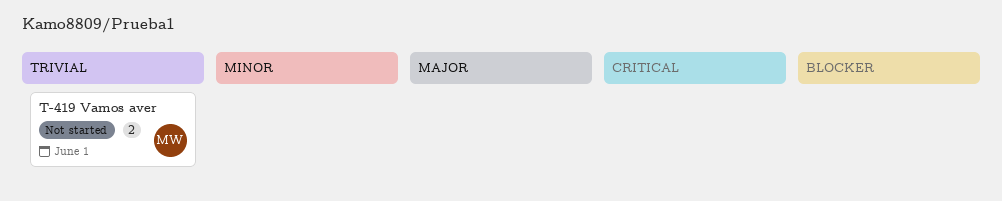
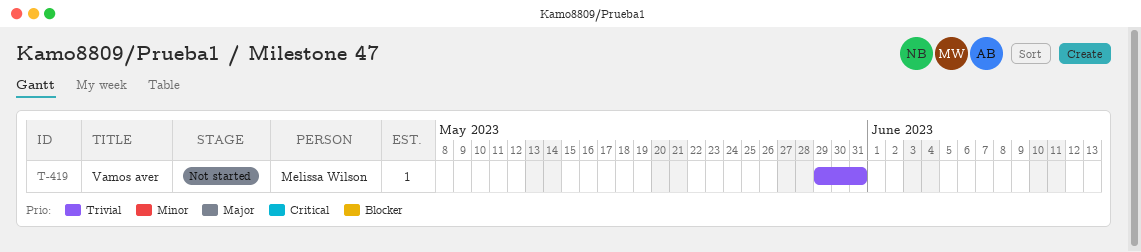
T-419, estimate: 2 -> 1
T-419, due: Jun 1 -> May 31

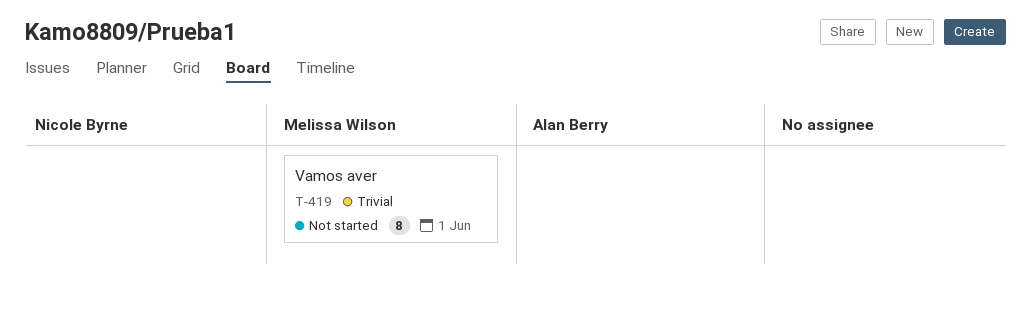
T-419, estimate: 1 -> 8
T-419, due: May 31 -> Jun 1

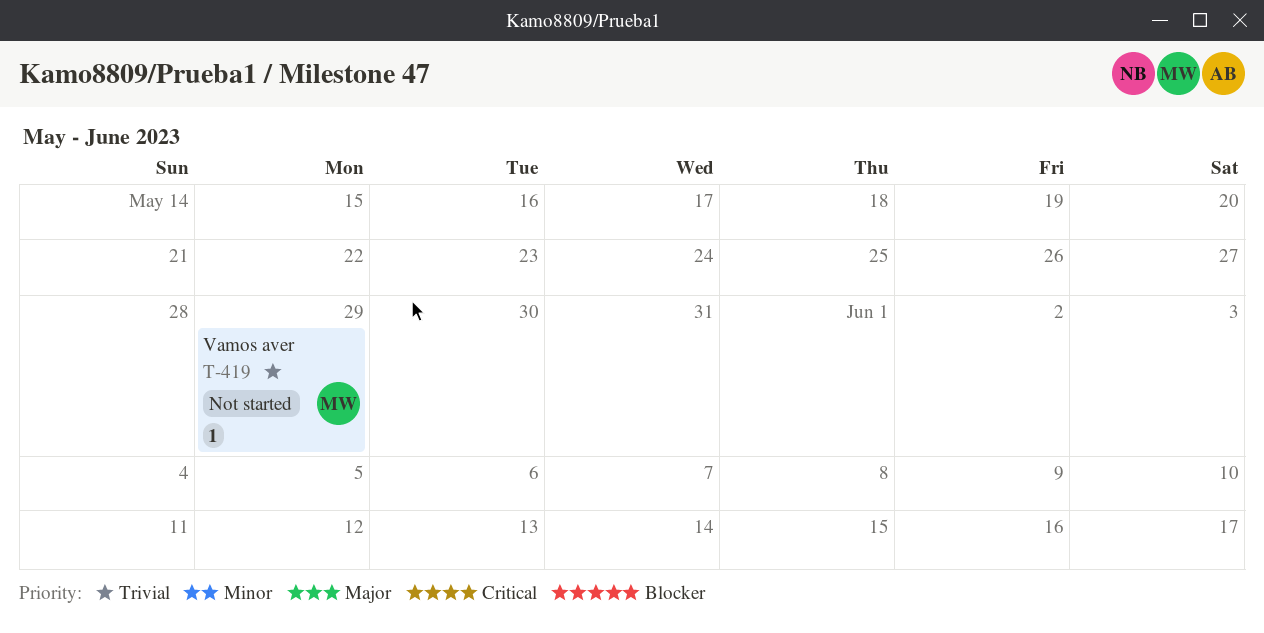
T-419, estimate: 8 -> 1
T-419, due: Jun 1 -> May 29

